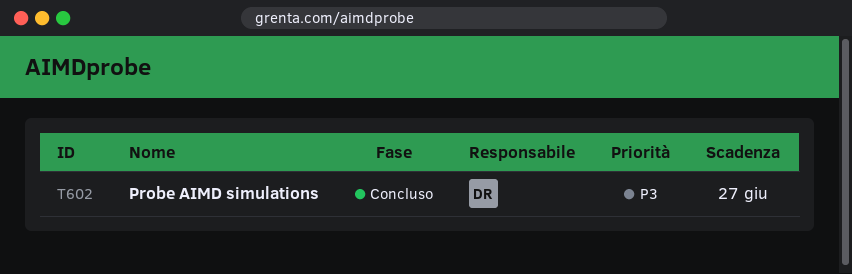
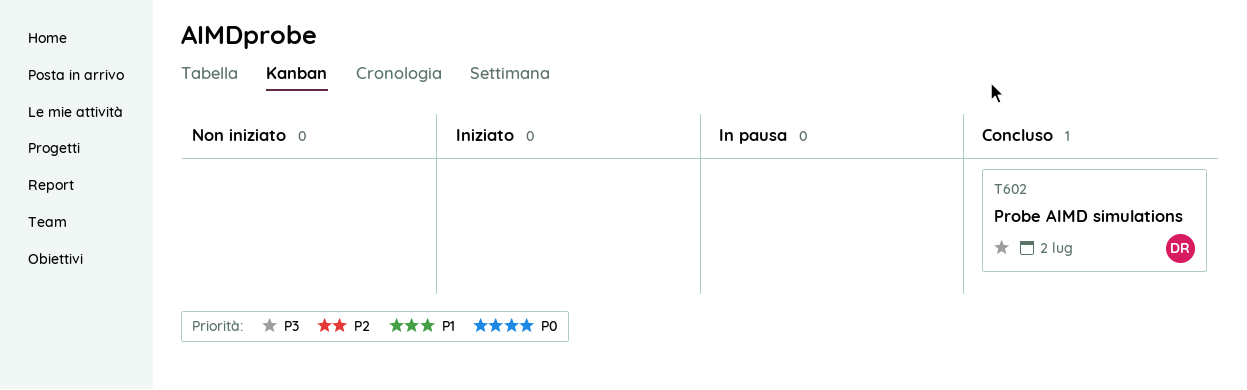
T602, due: Jun 27 -> Jul 2

